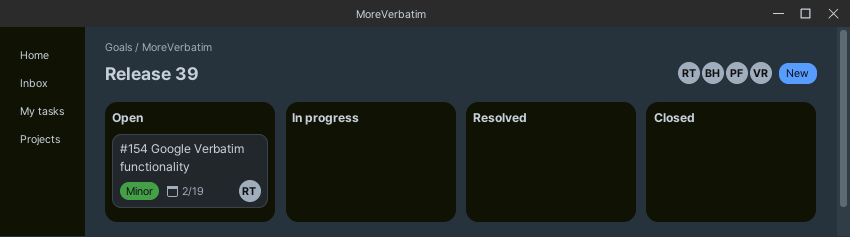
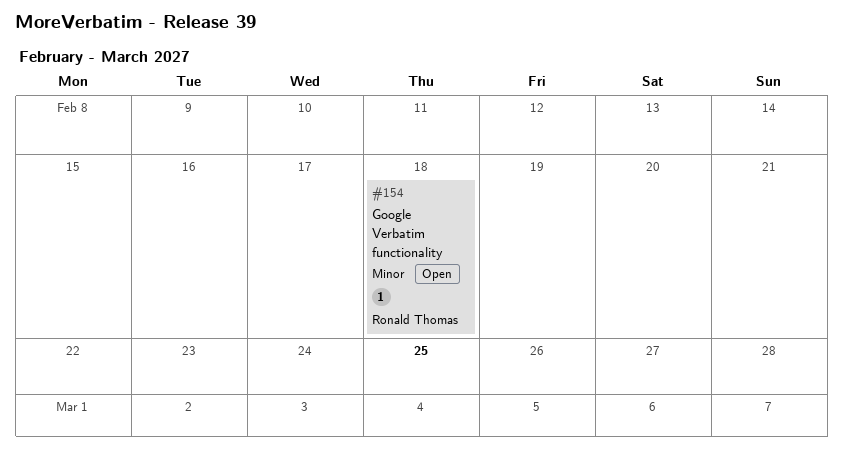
#154, due: Feb 19 -> Feb 18

